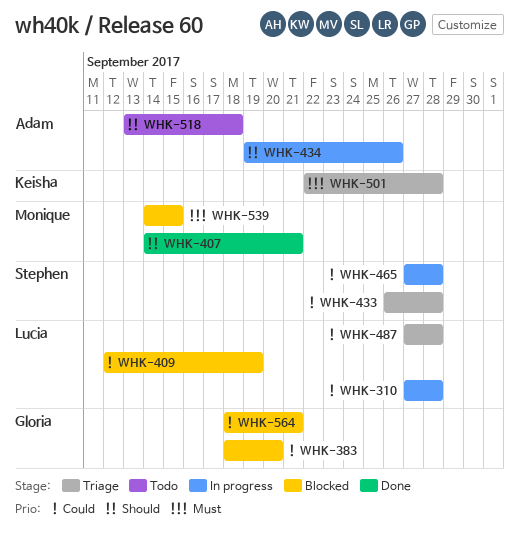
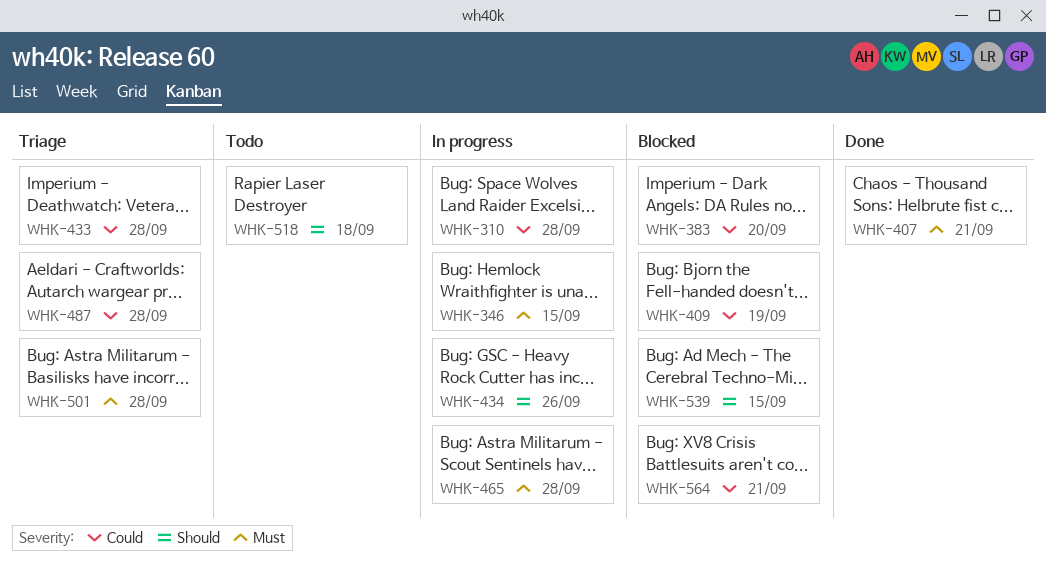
WHK-346: none -> present
WHK-407, priority: Should -> Must
WHK-465, priority: Could -> Must
WHK-539, priority: Must -> Should

